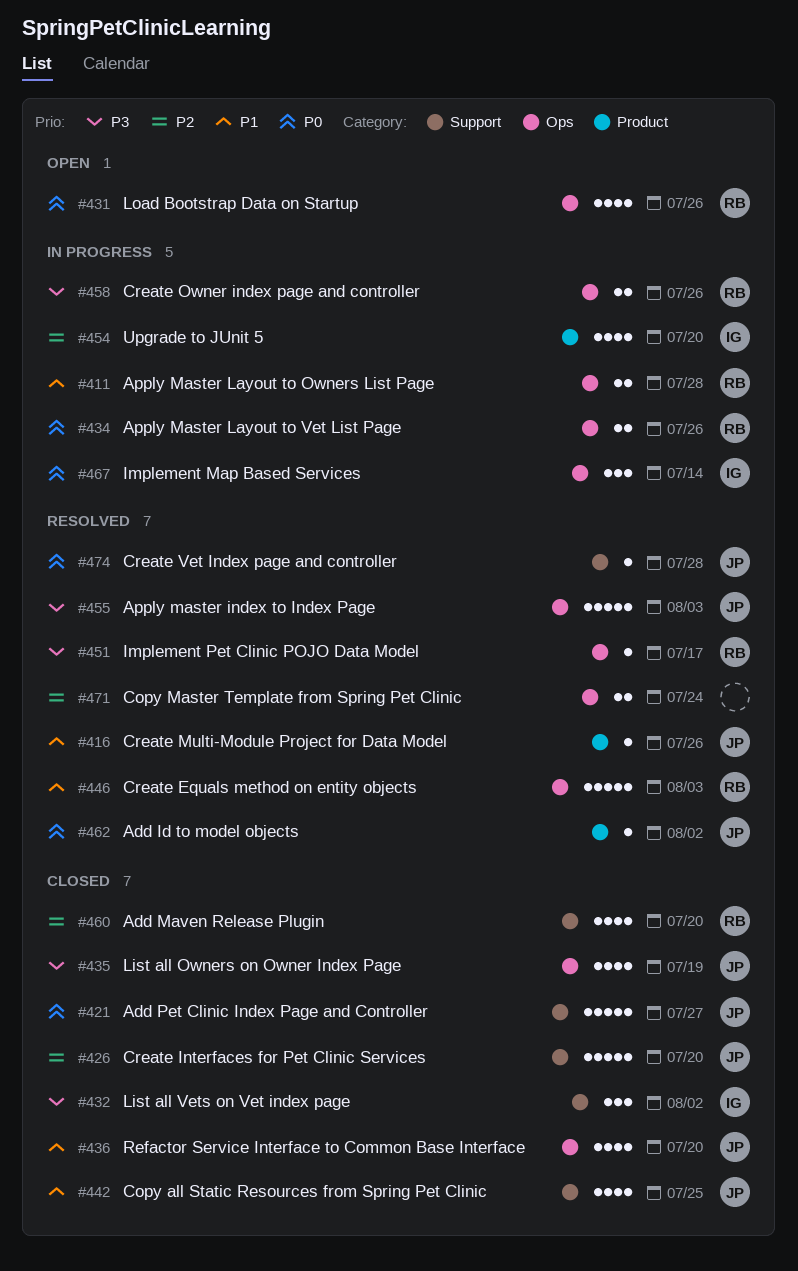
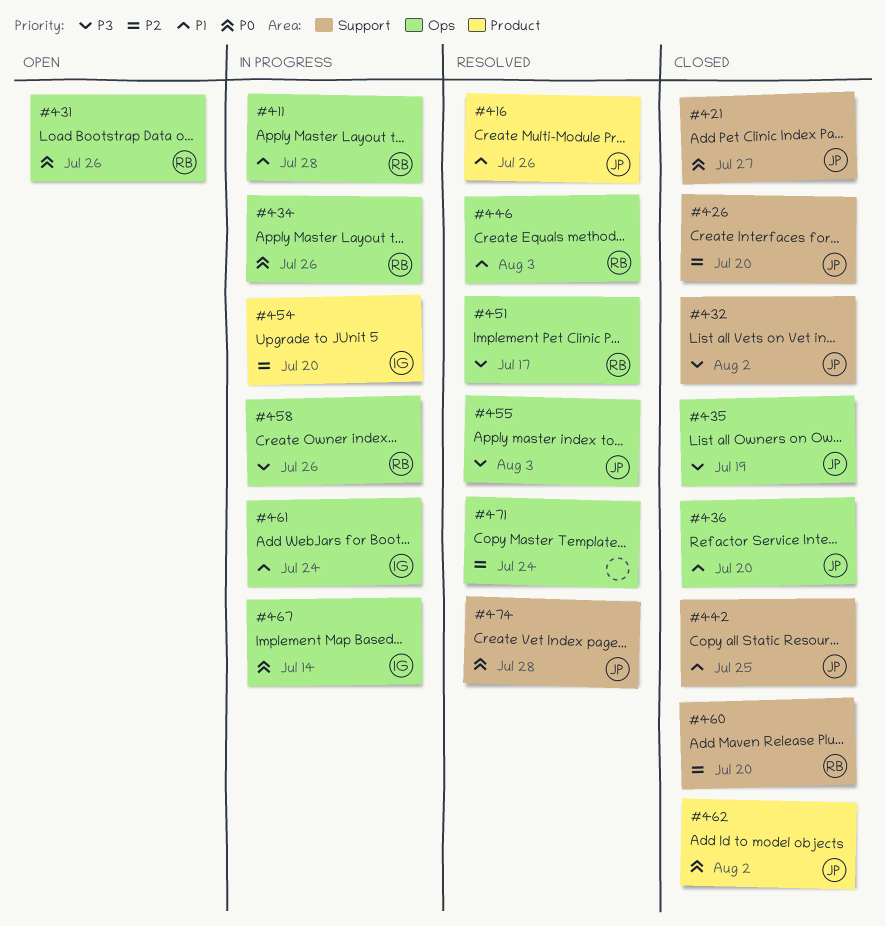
#432, owner: IG -> JP
#461: none -> present
#462, status: Resolved -> Closed

